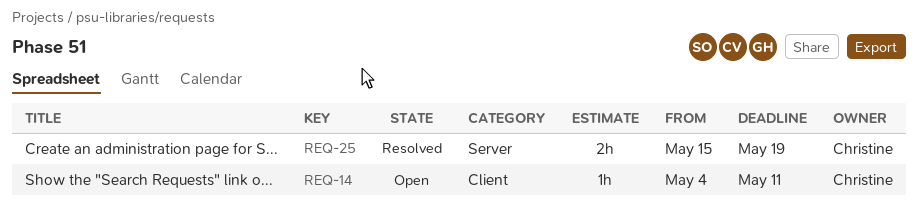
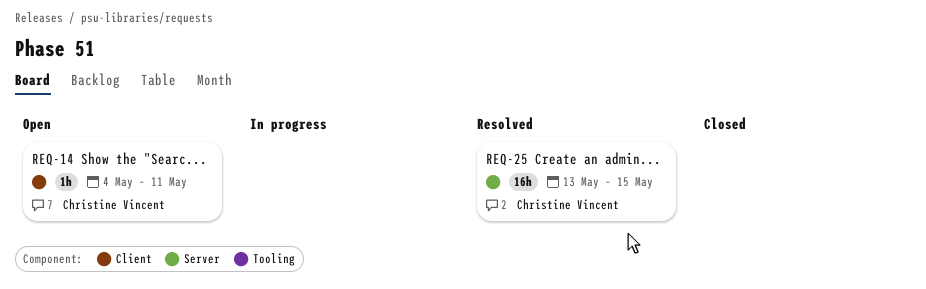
REQ-25, estimate: 2h -> 16h
REQ-25, start: May 15 -> May 13
REQ-25, due: May 19 -> May 15

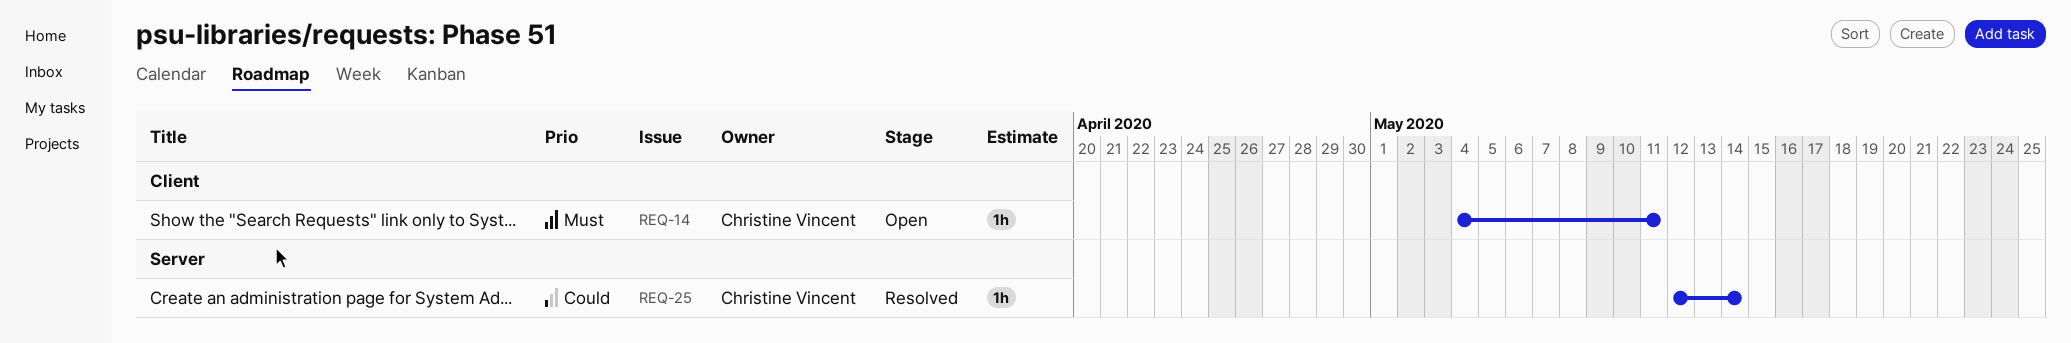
REQ-25, estimate: 16h -> 1h
REQ-25, start: May 13 -> May 12
REQ-25, due: May 15 -> May 14

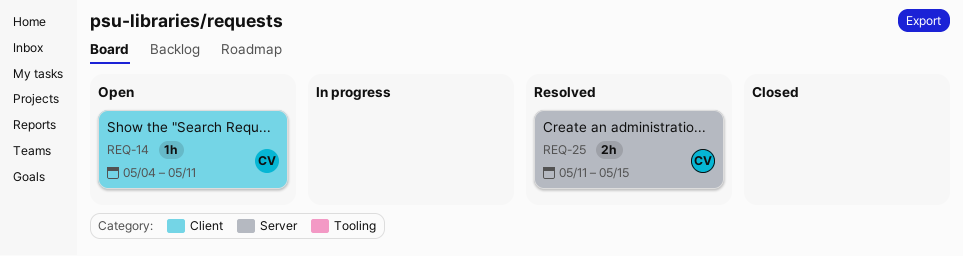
REQ-25, estimate: 1h -> 2h
REQ-25, start: May 12 -> May 11
REQ-25, due: May 14 -> May 15

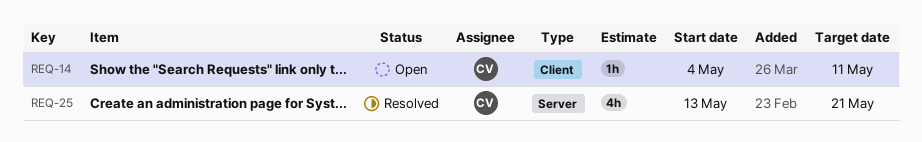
REQ-25, estimate: 2h -> 4h
REQ-25, start: May 11 -> May 13
REQ-25, due: May 15 -> May 21

